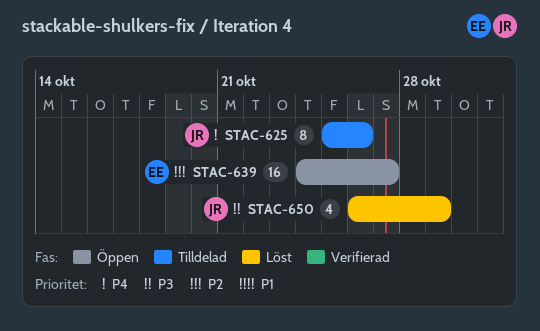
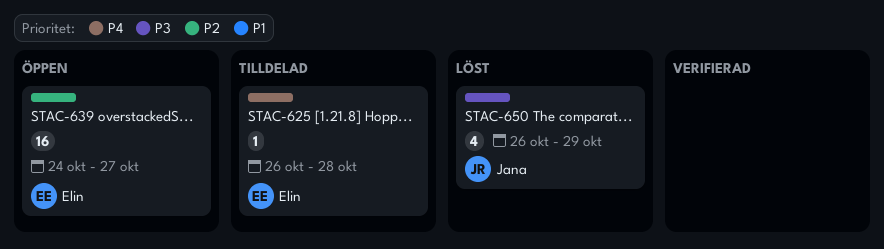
STAC-625, owner: Jana -> Elin
STAC-625, estimate: 8 -> 1
STAC-625, start: Oct 25 -> Oct 26
STAC-625, due: Oct 26 -> Oct 28

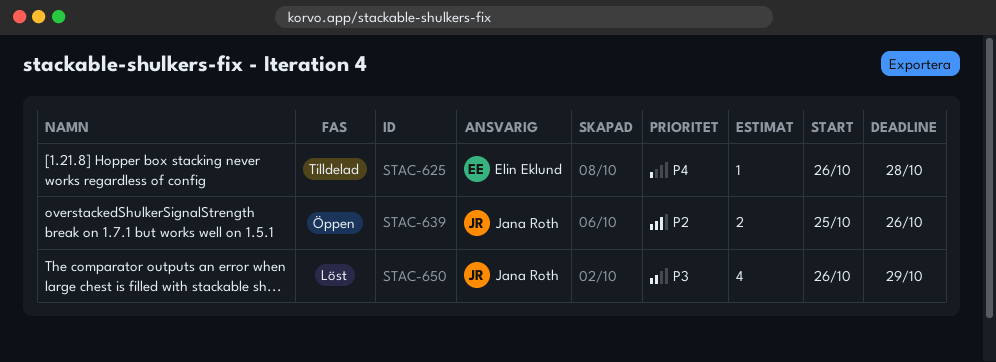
STAC-639, owner: Elin Eklund -> Jana Roth
STAC-639, estimate: 16 -> 2
STAC-639, start: Oct 24 -> Oct 25
STAC-639, due: Oct 27 -> Oct 26

